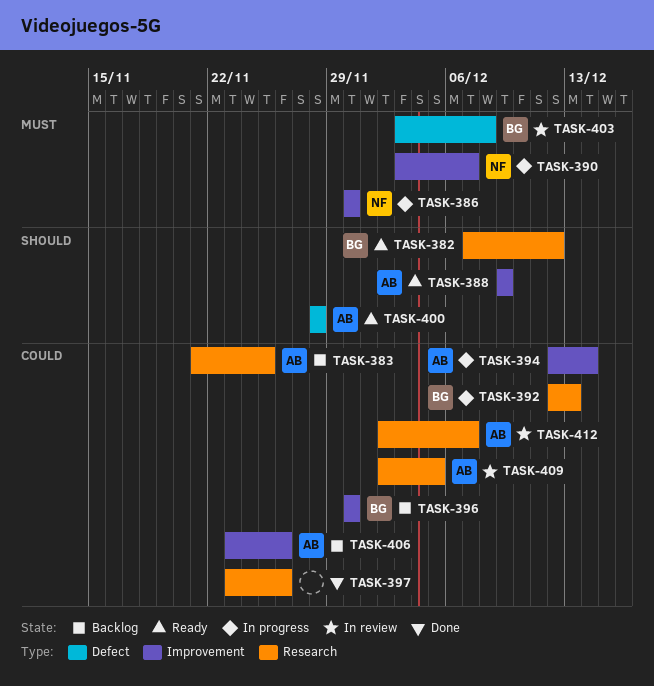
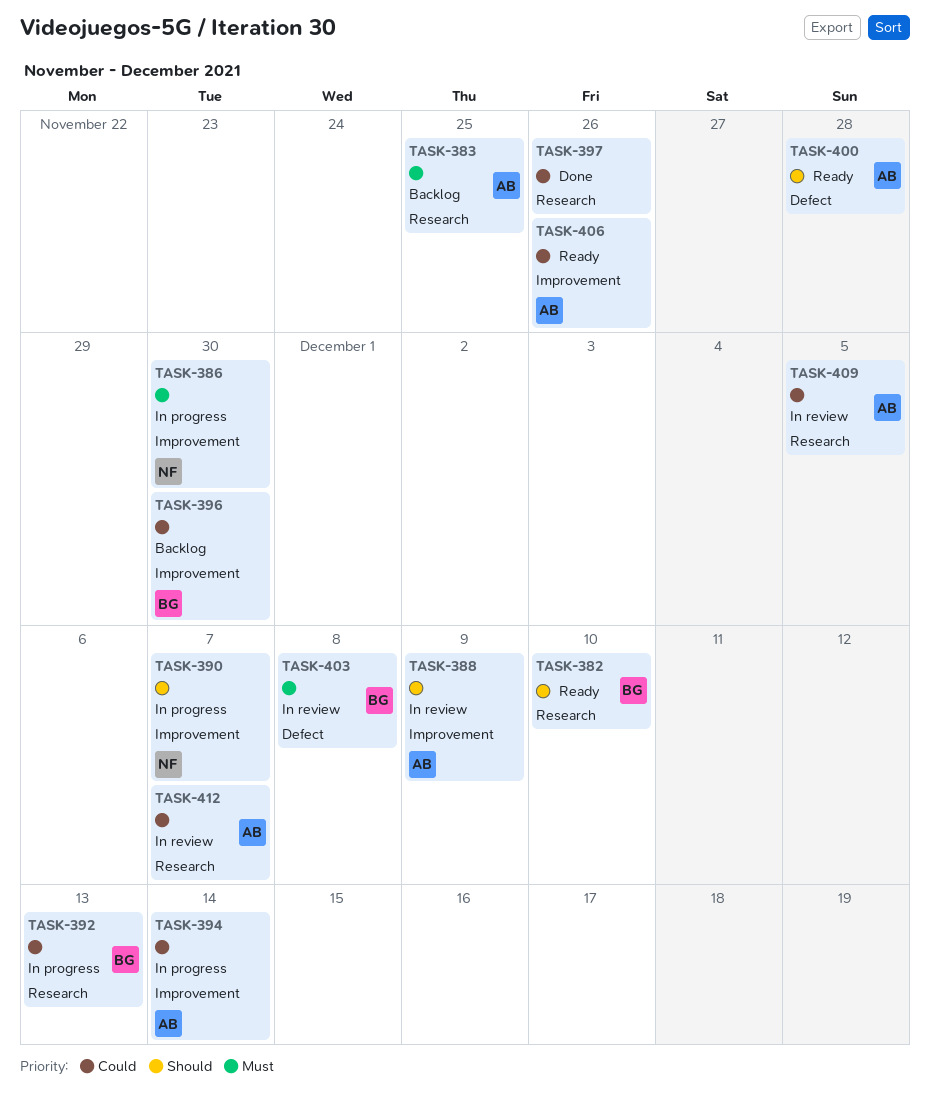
TASK-382, due: Dec 12 -> Dec 10
TASK-383, priority: Could -> Must
TASK-388, status: Ready -> In review
TASK-390, priority: Must -> Should
TASK-406, status: Backlog -> Ready

